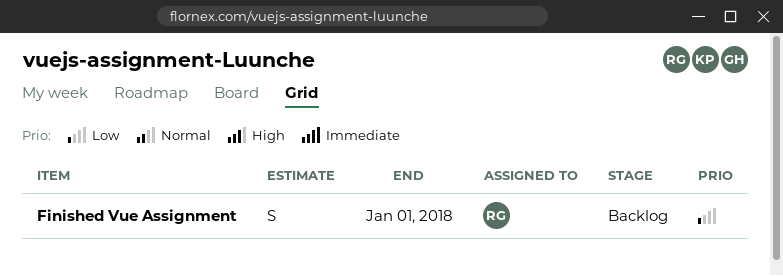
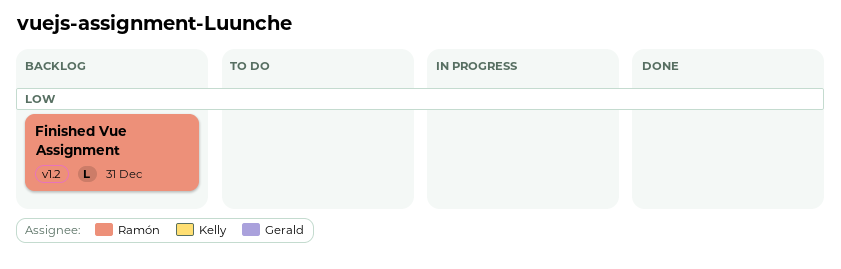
Finished Vue Assignment, estimate: S -> L
Finished Vue Assignment, due: Jan 1 -> Dec 31

